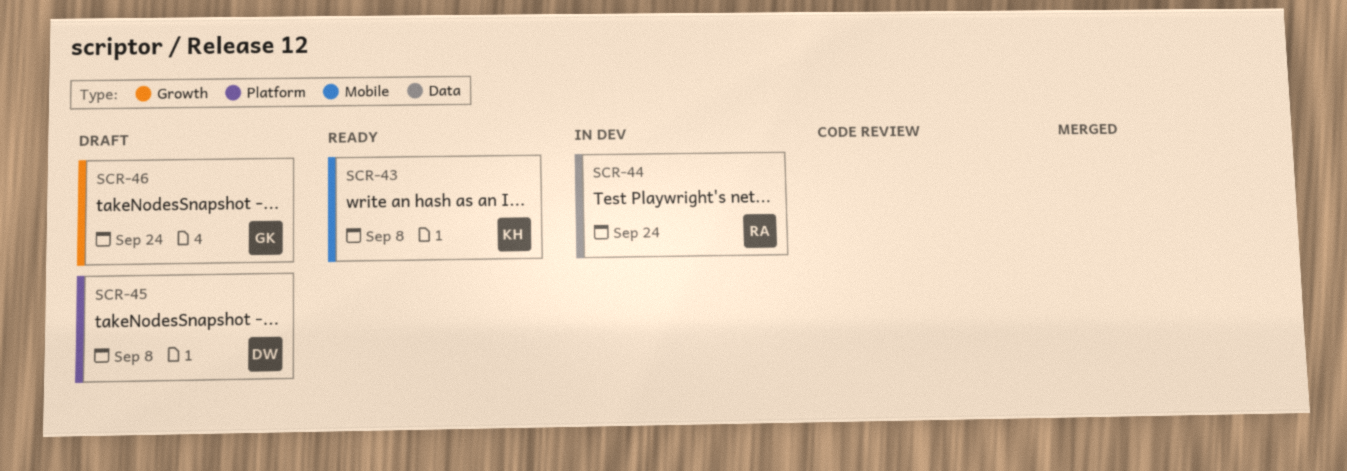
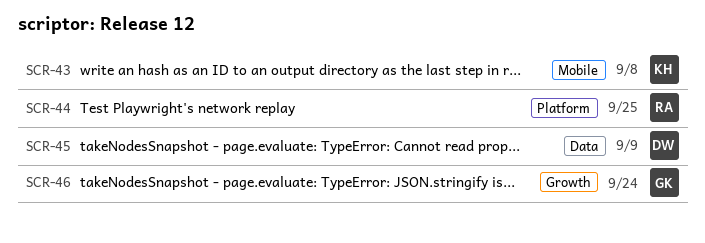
SCR-44, label: Data -> Platform
SCR-44, due: Sep 24 -> Sep 25
SCR-45, label: Platform -> Data
SCR-45, due: Sep 8 -> Sep 9

